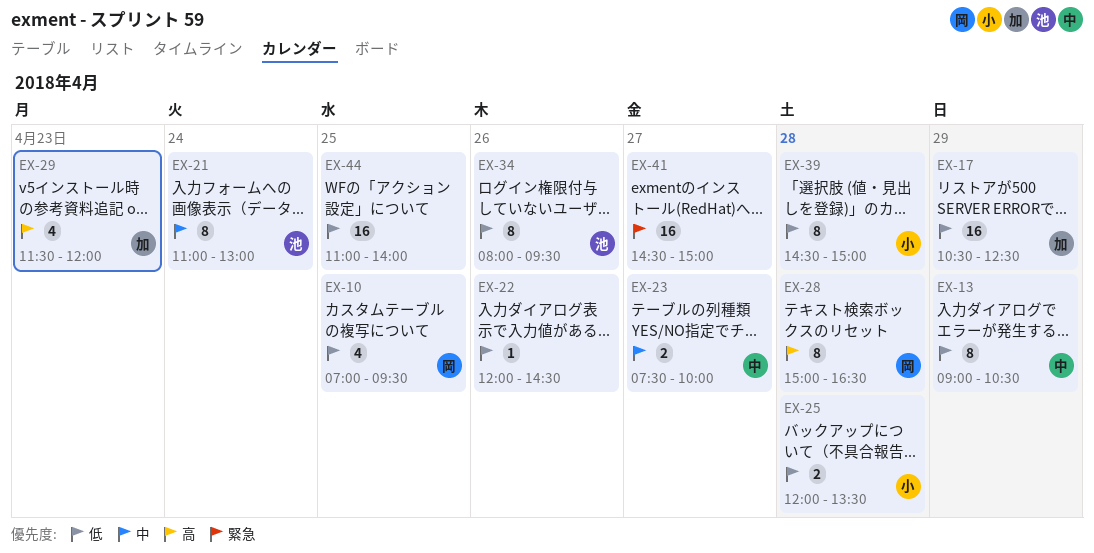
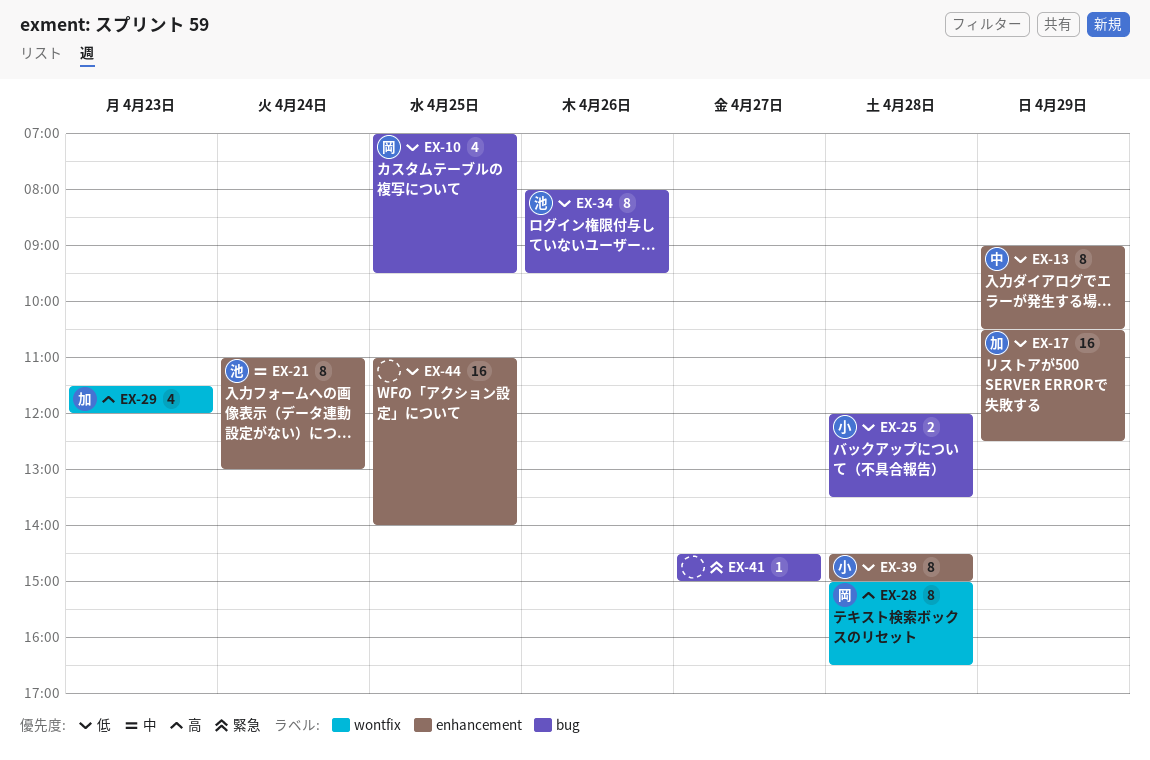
EX-22: present -> none
EX-23: present -> none
EX-41, estimate: 16 -> 1

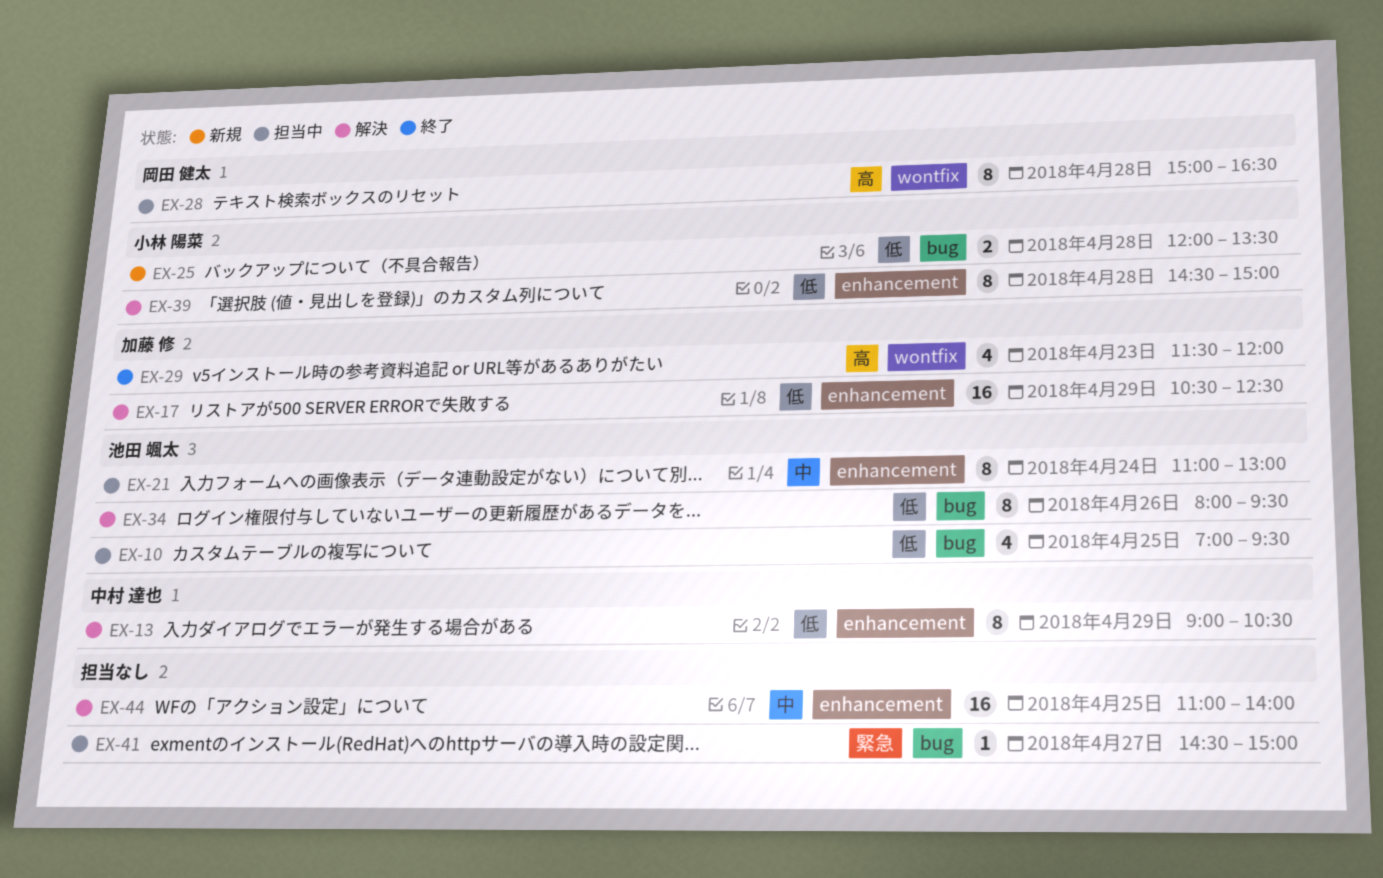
EX-10, owner: 岡田 健太 -> 池田 颯太
EX-44, priority: 低 -> 中

